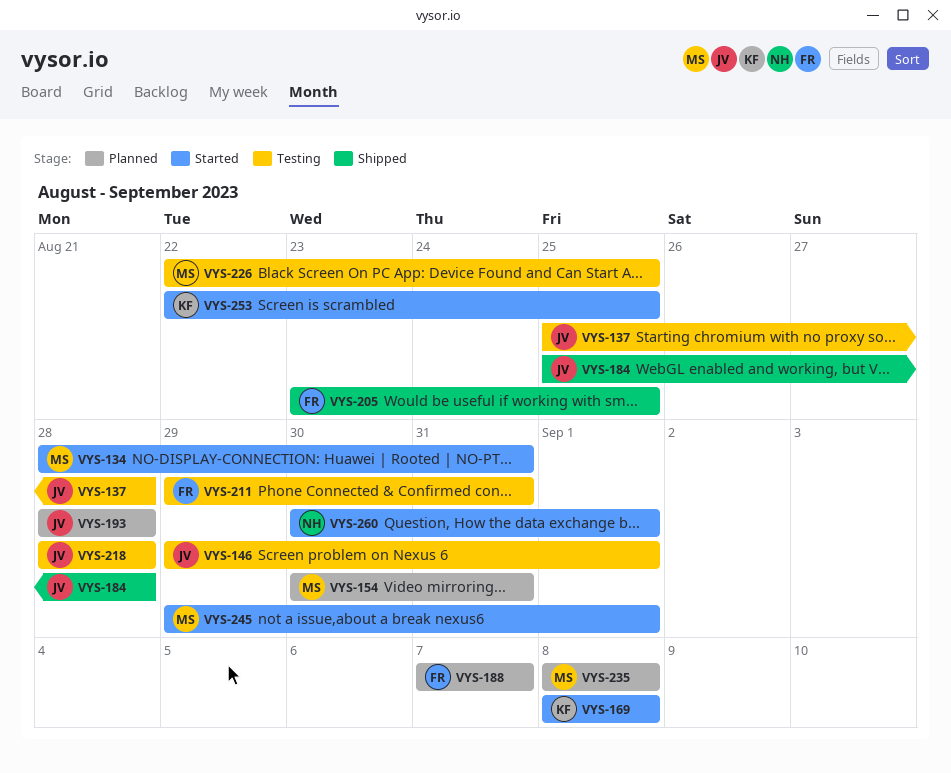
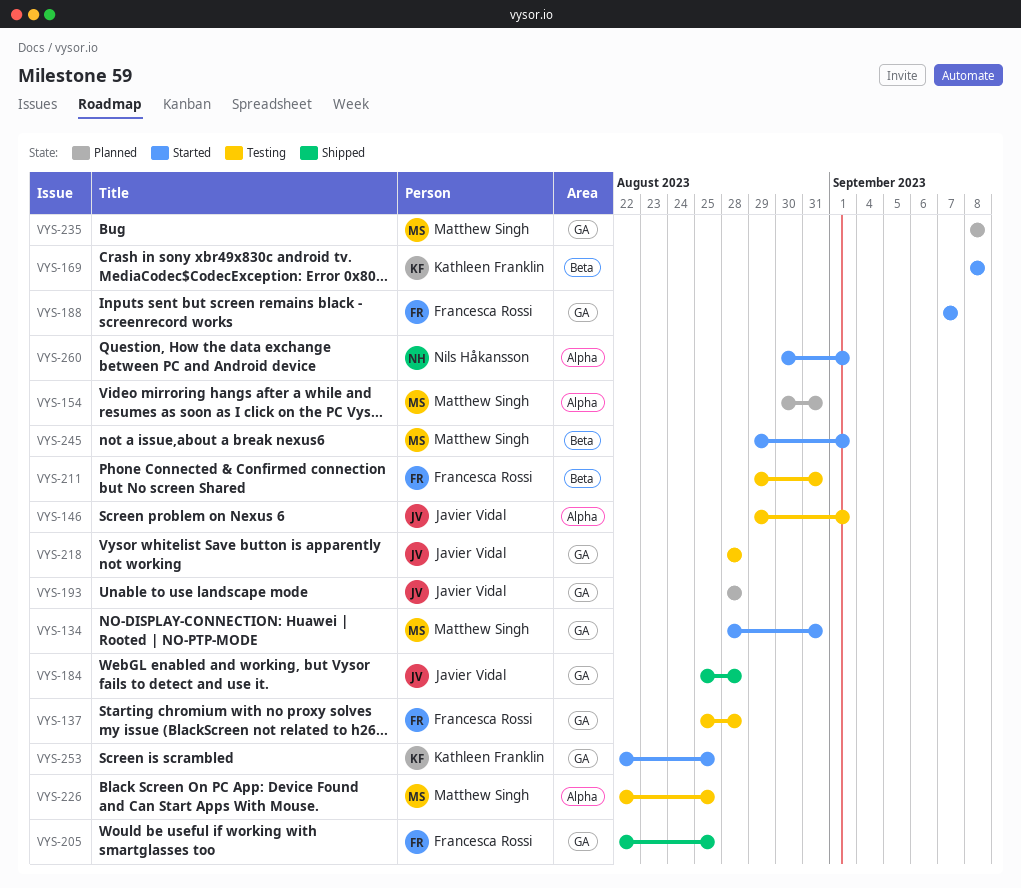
VYS-137, owner: Javier Vidal -> Francesca Rossi
VYS-188, status: Planned -> Started
VYS-205, start: Aug 23 -> Aug 22

